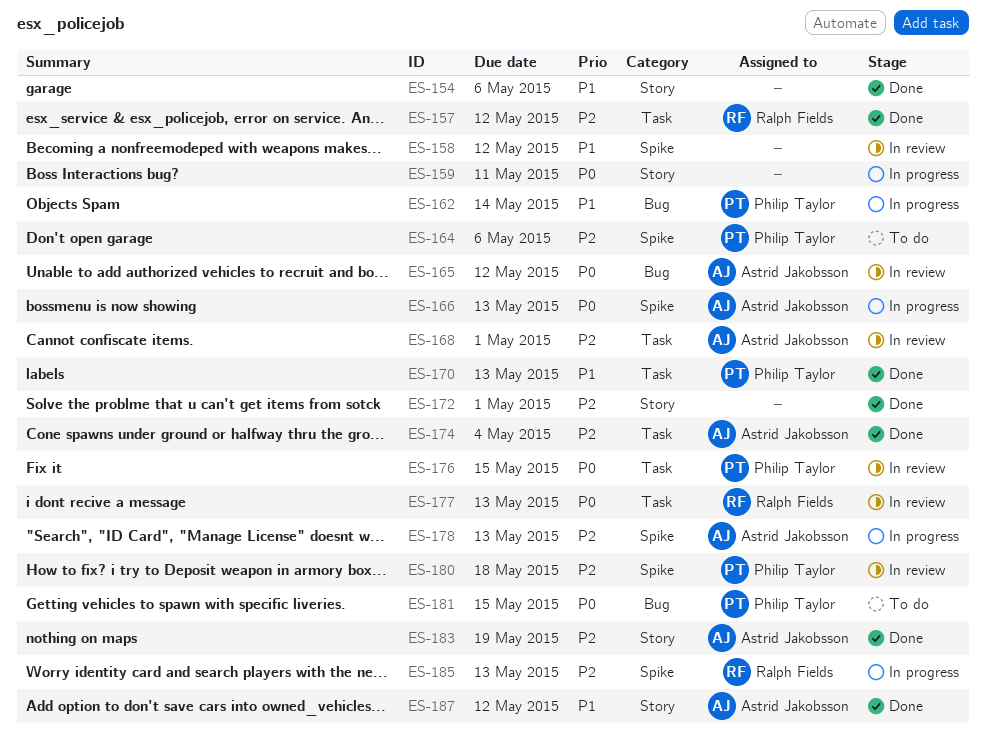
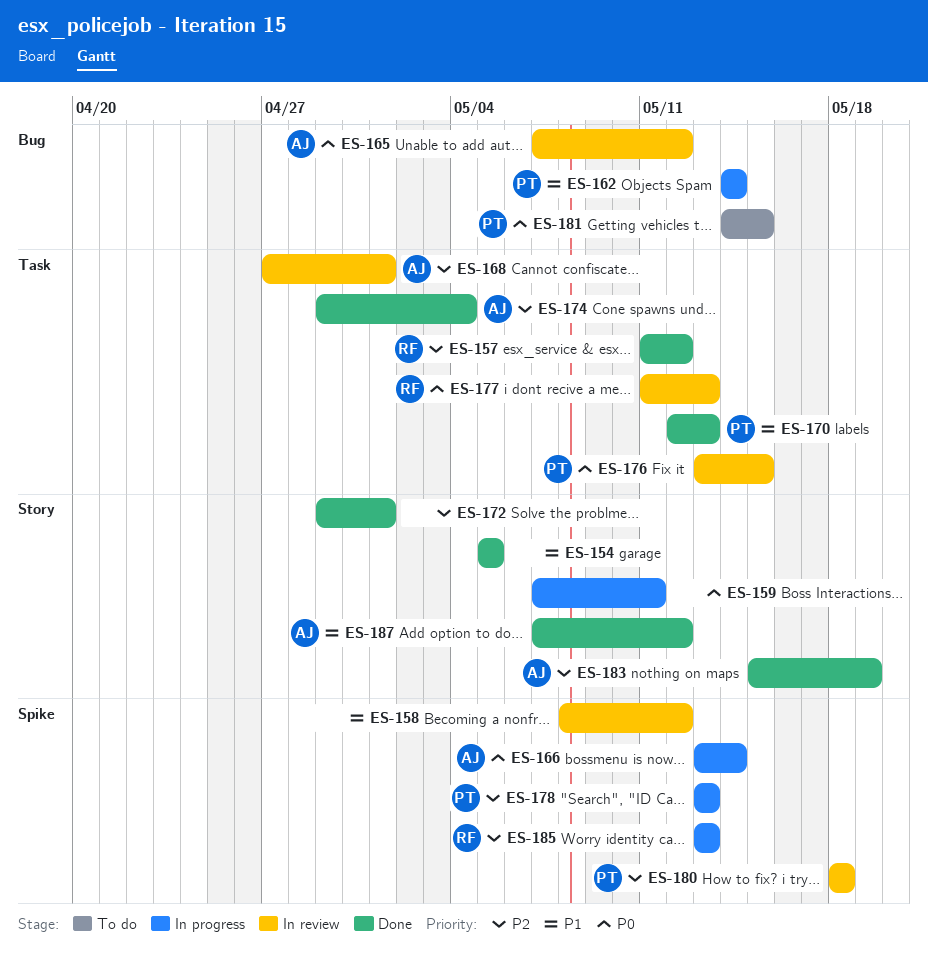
ES-154, due: May 6 -> May 5
ES-164: present -> none
ES-166, due: May 13 -> May 14
ES-178, owner: Astrid Jakobsson -> Philip Taylor

